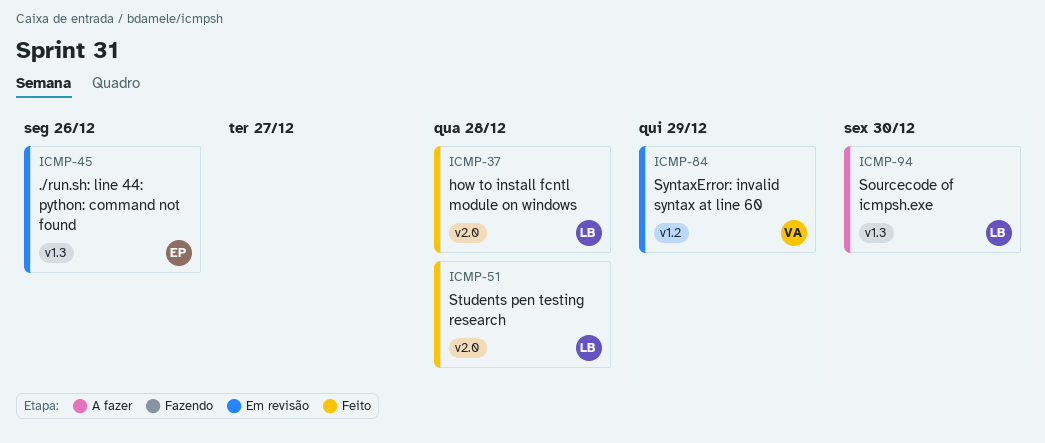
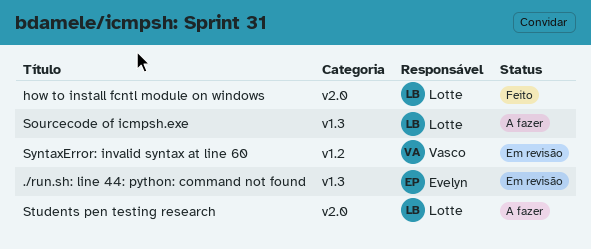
Students pen testing research, status: Feito -> A fazer

